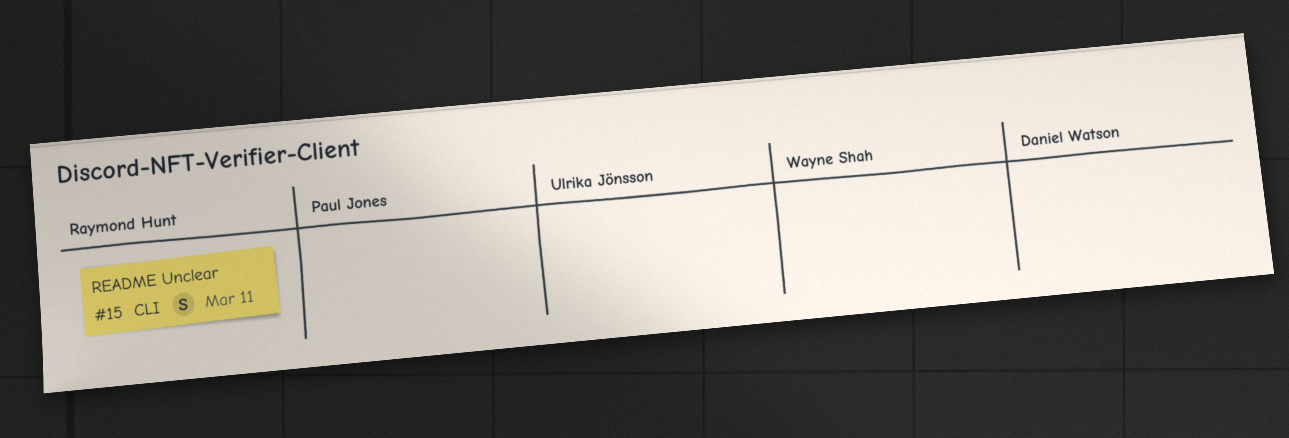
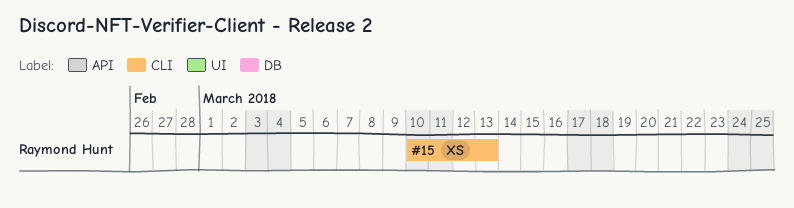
#15, estimate: S -> XS
#15, due: Mar 11 -> Mar 13

